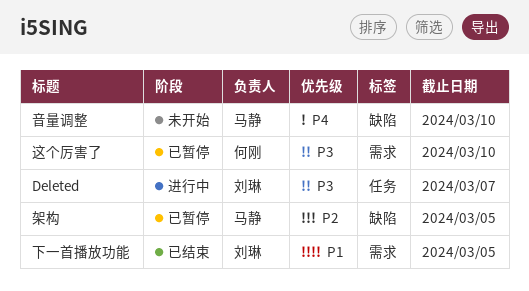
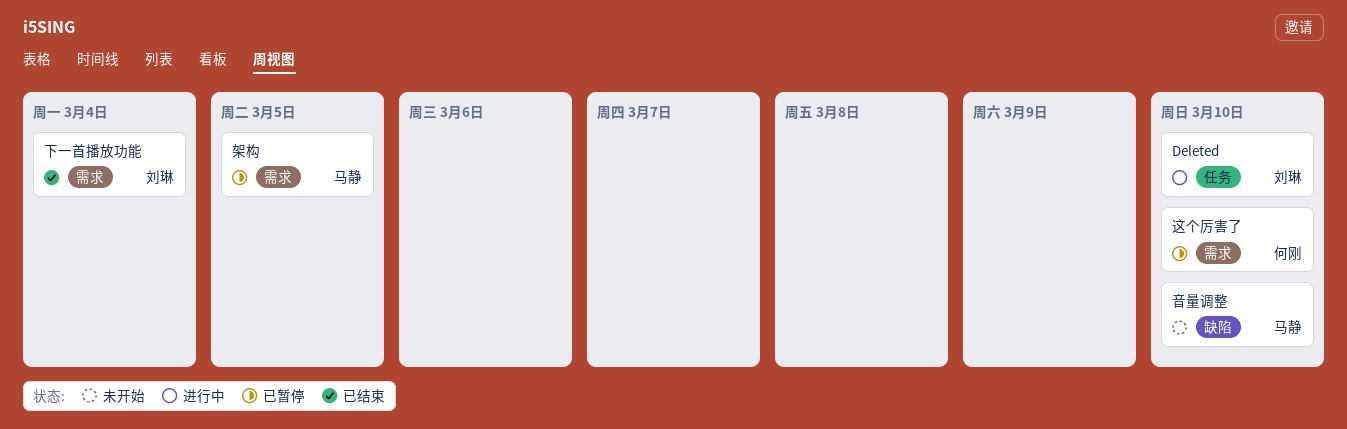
Deleted, due: Mar 7 -> Mar 10
下一首播放功能, due: Mar 5 -> Mar 4
架构, label: 缺陷 -> 需求

